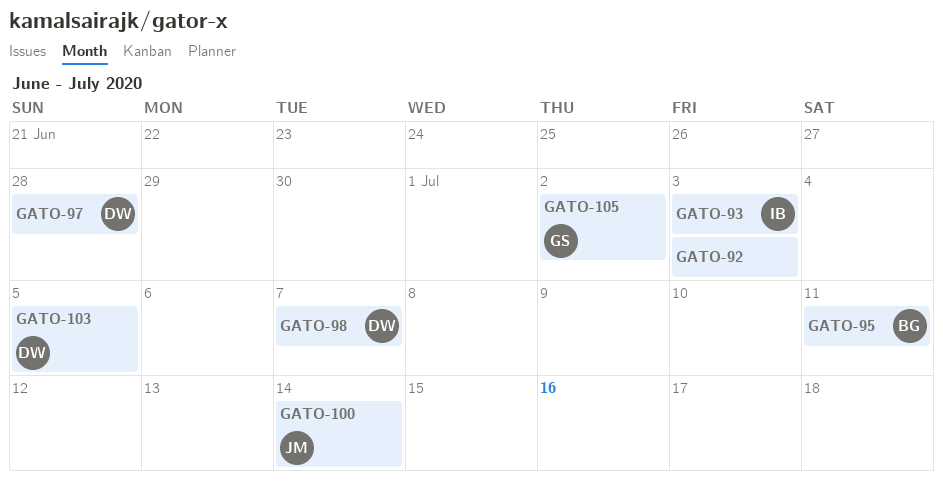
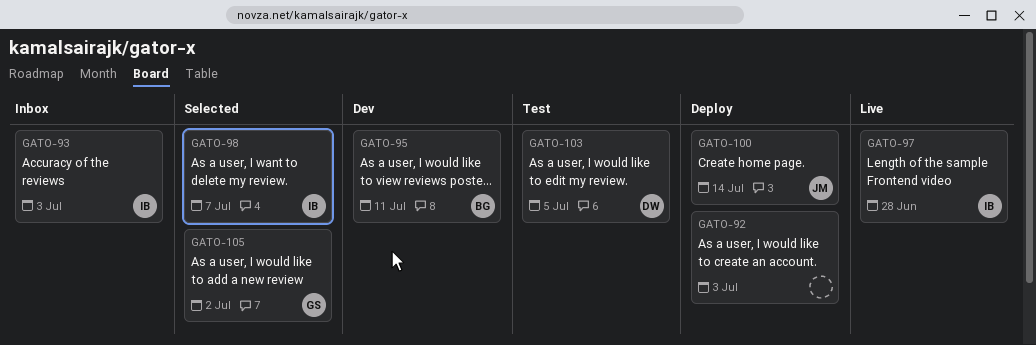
GATO-97, owner: DW -> IB
GATO-98, owner: DW -> IB

